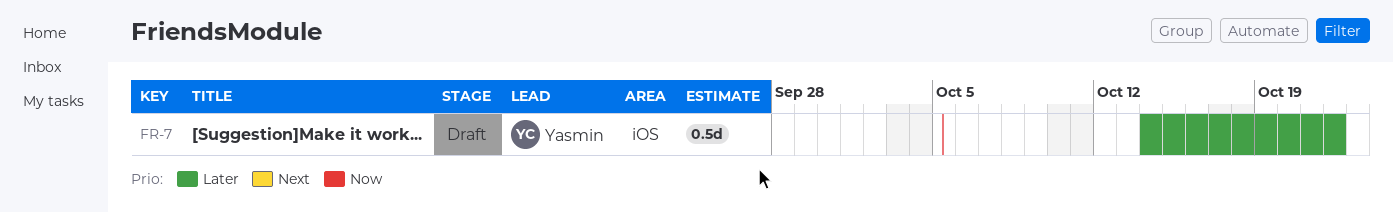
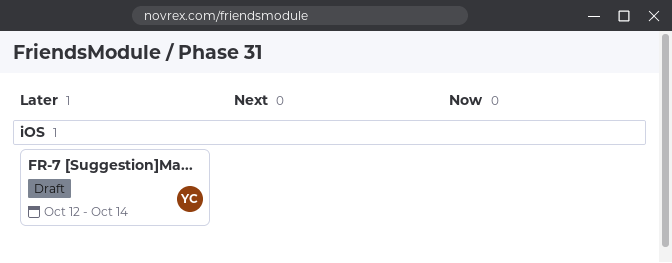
FR-7, start: Oct 14 -> Oct 12
FR-7, due: Oct 22 -> Oct 14

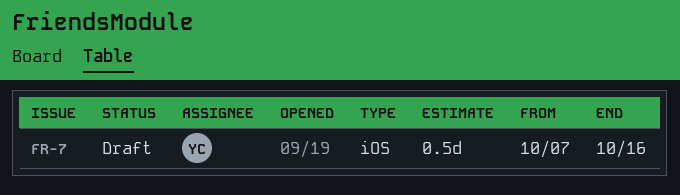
FR-7, start: Oct 12 -> Oct 7
FR-7, due: Oct 14 -> Oct 16

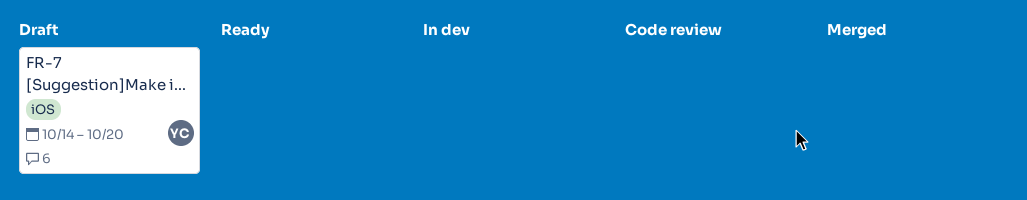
FR-7, start: Oct 7 -> Oct 14
FR-7, due: Oct 16 -> Oct 20

